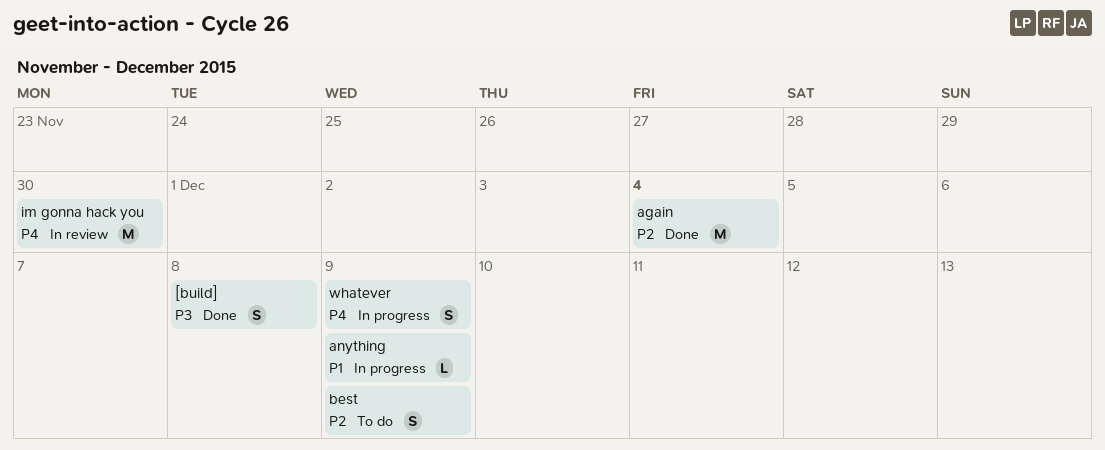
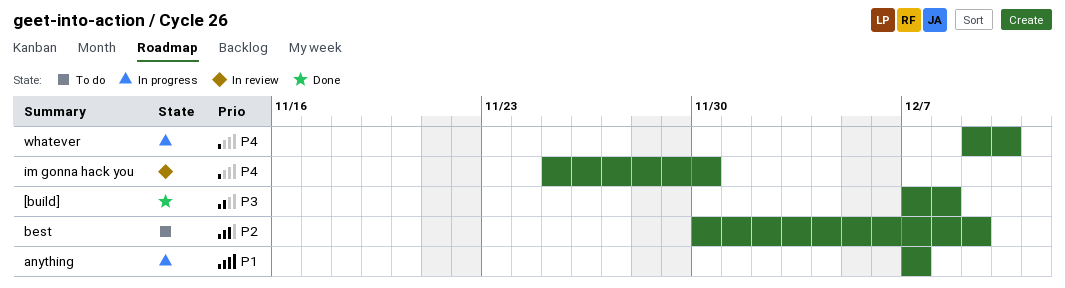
again: present -> none
anything, due: Dec 9 -> Dec 7
whatever, due: Dec 9 -> Dec 10

